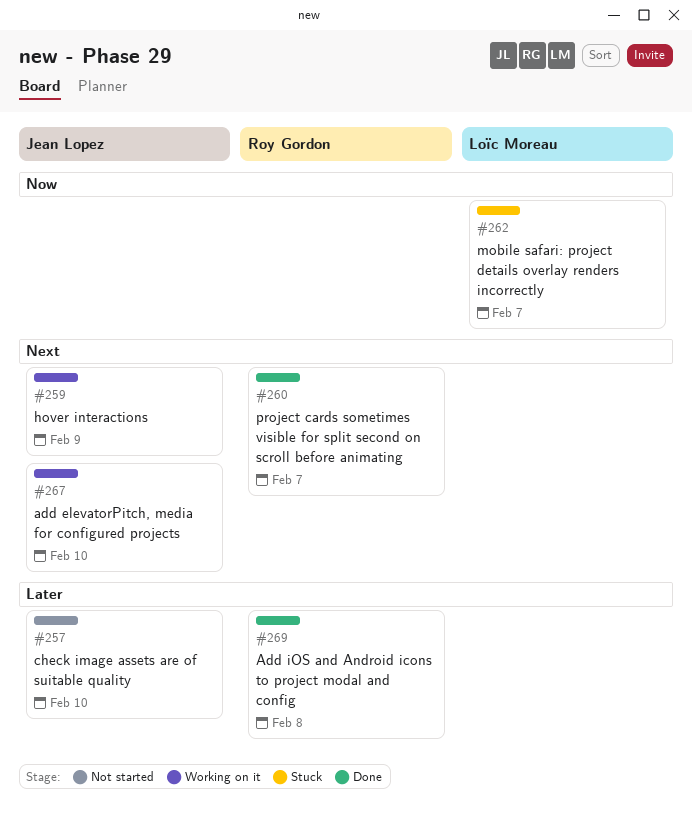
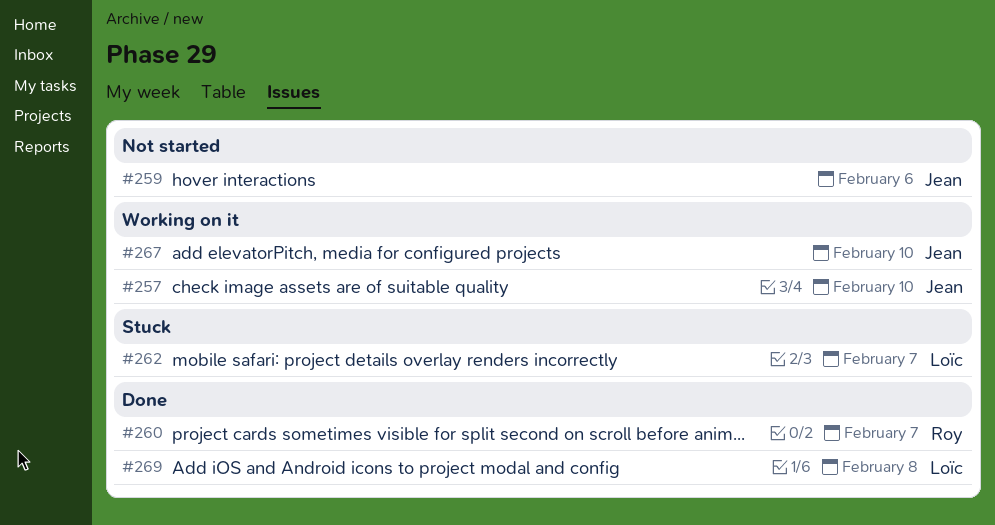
#257, status: Not started -> Working on it
#259, status: Working on it -> Not started
#259, due: Feb 9 -> Feb 6
#269, owner: Roy Gordon -> Loïc Moreau

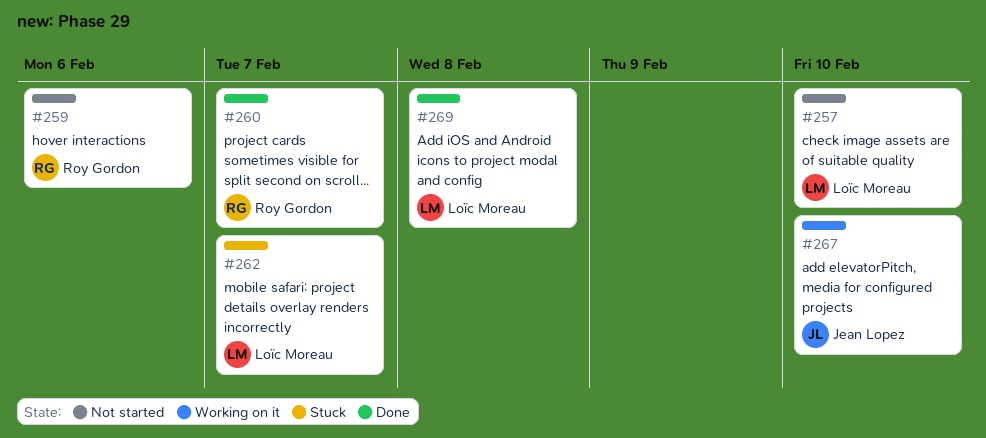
#257, status: Working on it -> Not started
#257, owner: Jean Lopez -> Loïc Moreau
#259, owner: Jean Lopez -> Roy Gordon

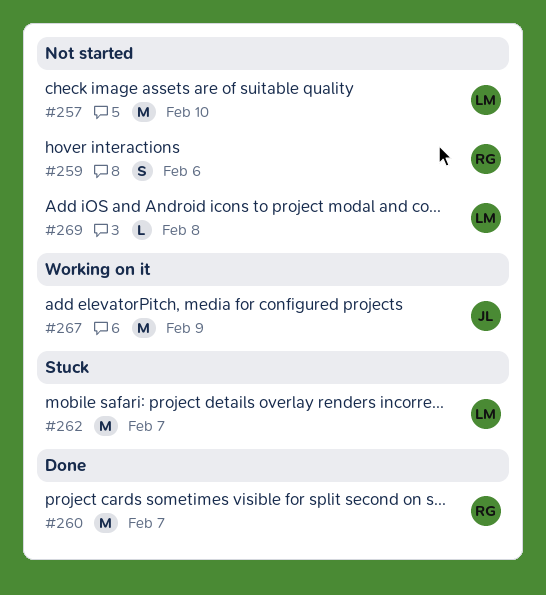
#267, due: Feb 10 -> Feb 9
#269, status: Done -> Not started

